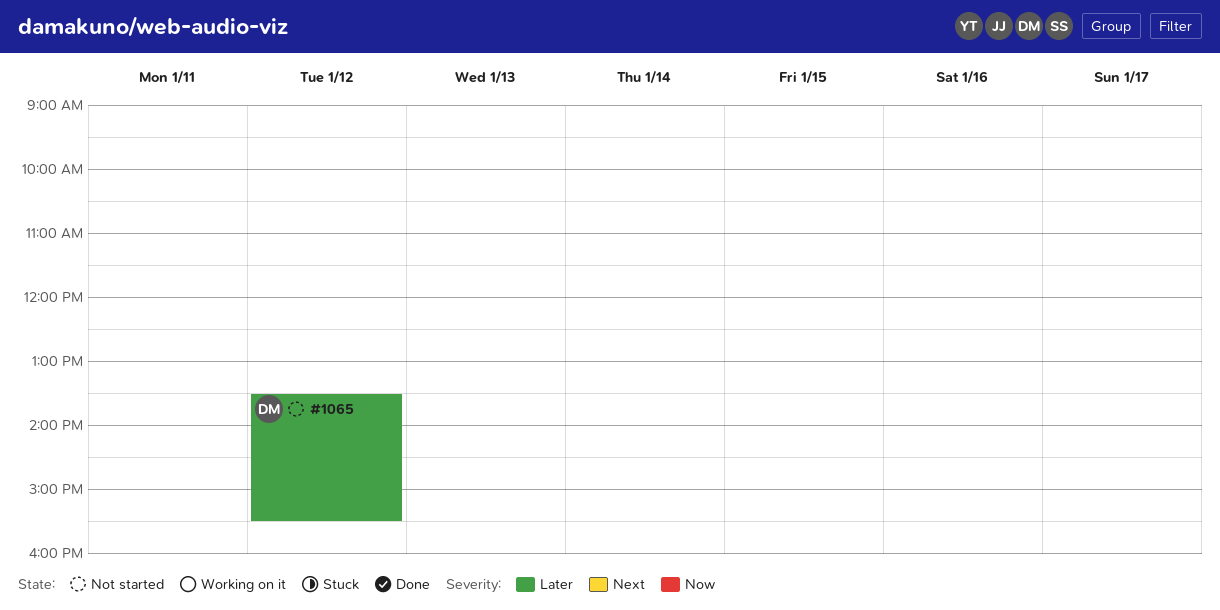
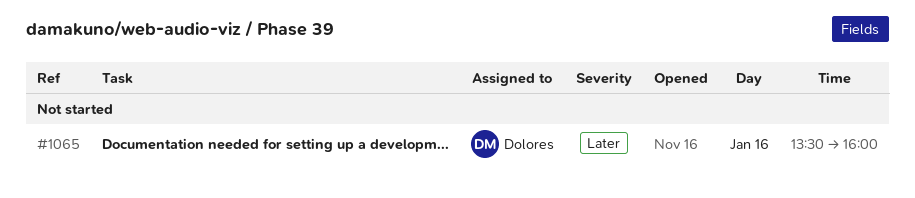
#1065, day: Jan 12 -> Jan 16
#1065, ends: 15:30 -> 16:00

